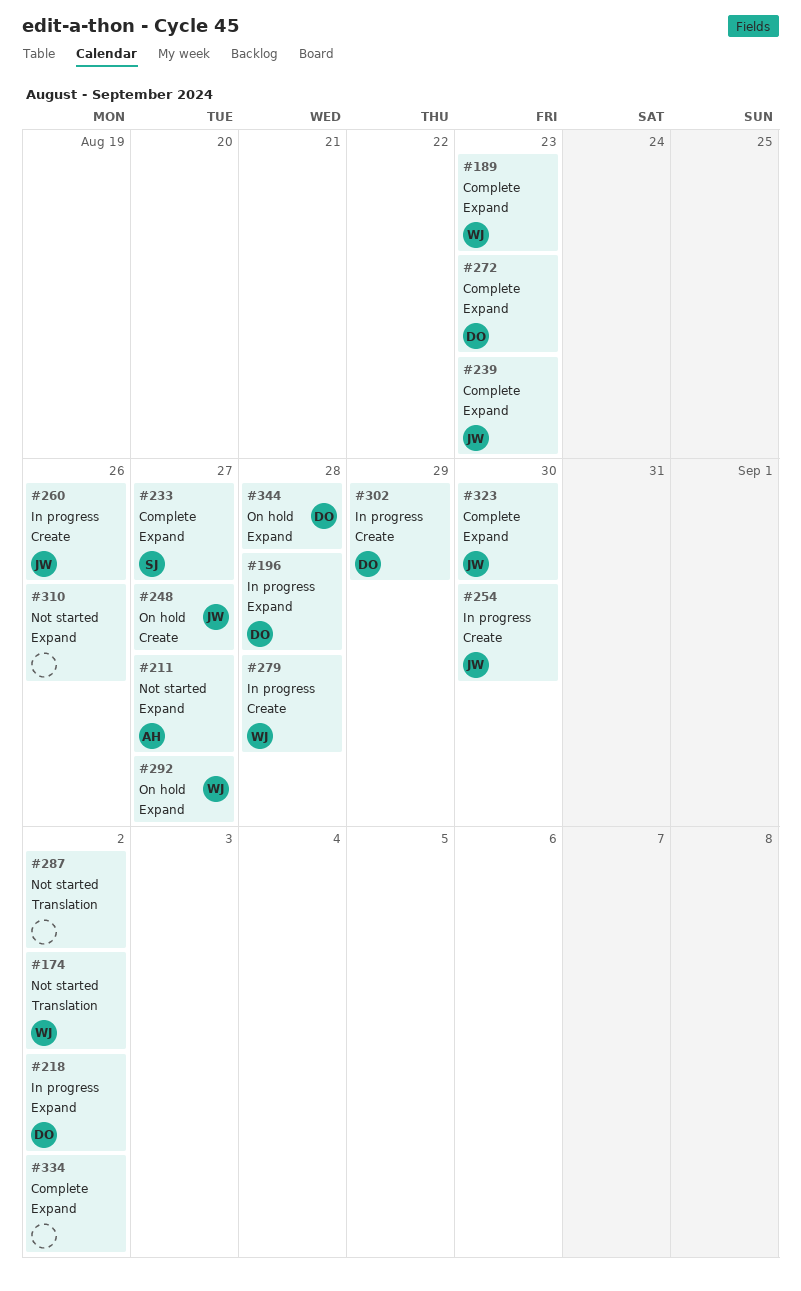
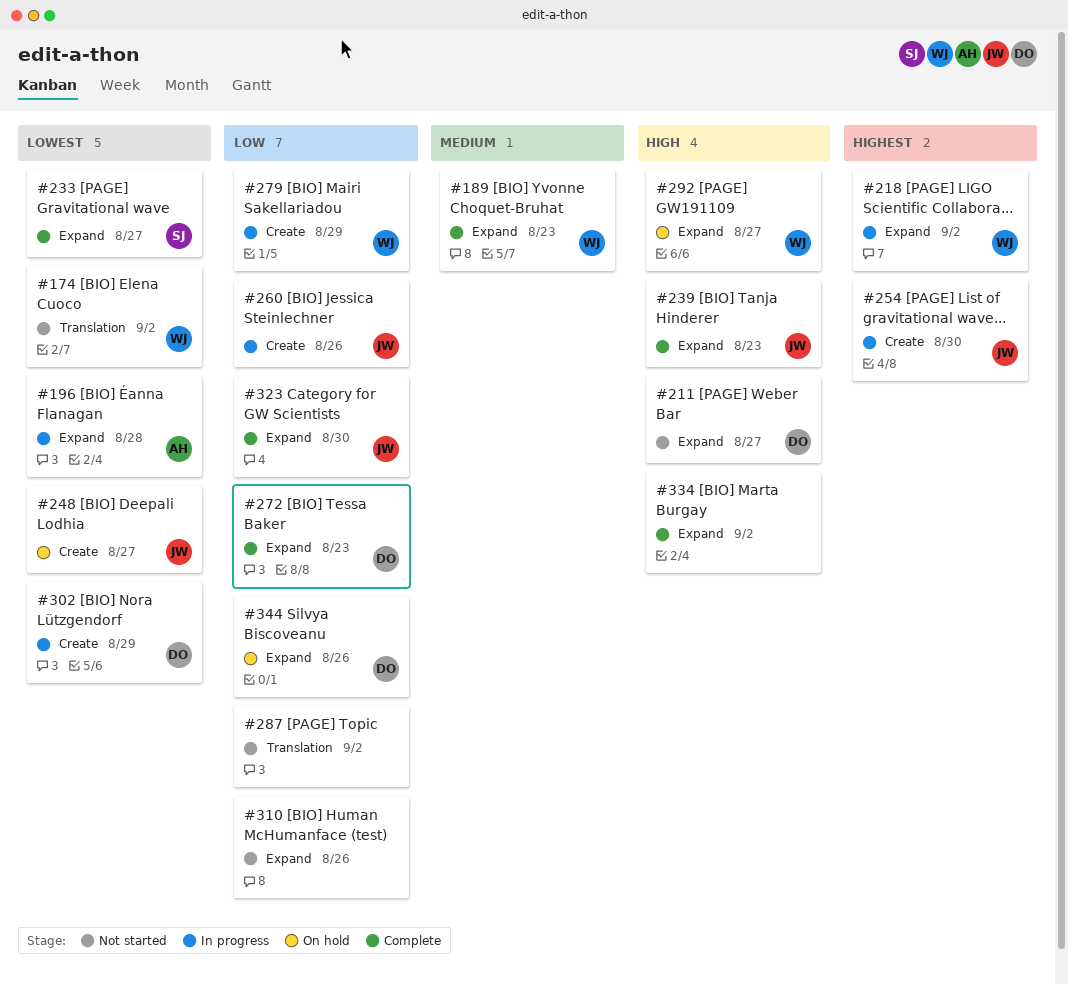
#196, owner: DO -> AH
#211, owner: AH -> DO
#218, owner: DO -> WJ
#279, due: Aug 28 -> Aug 29
#344, due: Aug 28 -> Aug 26

